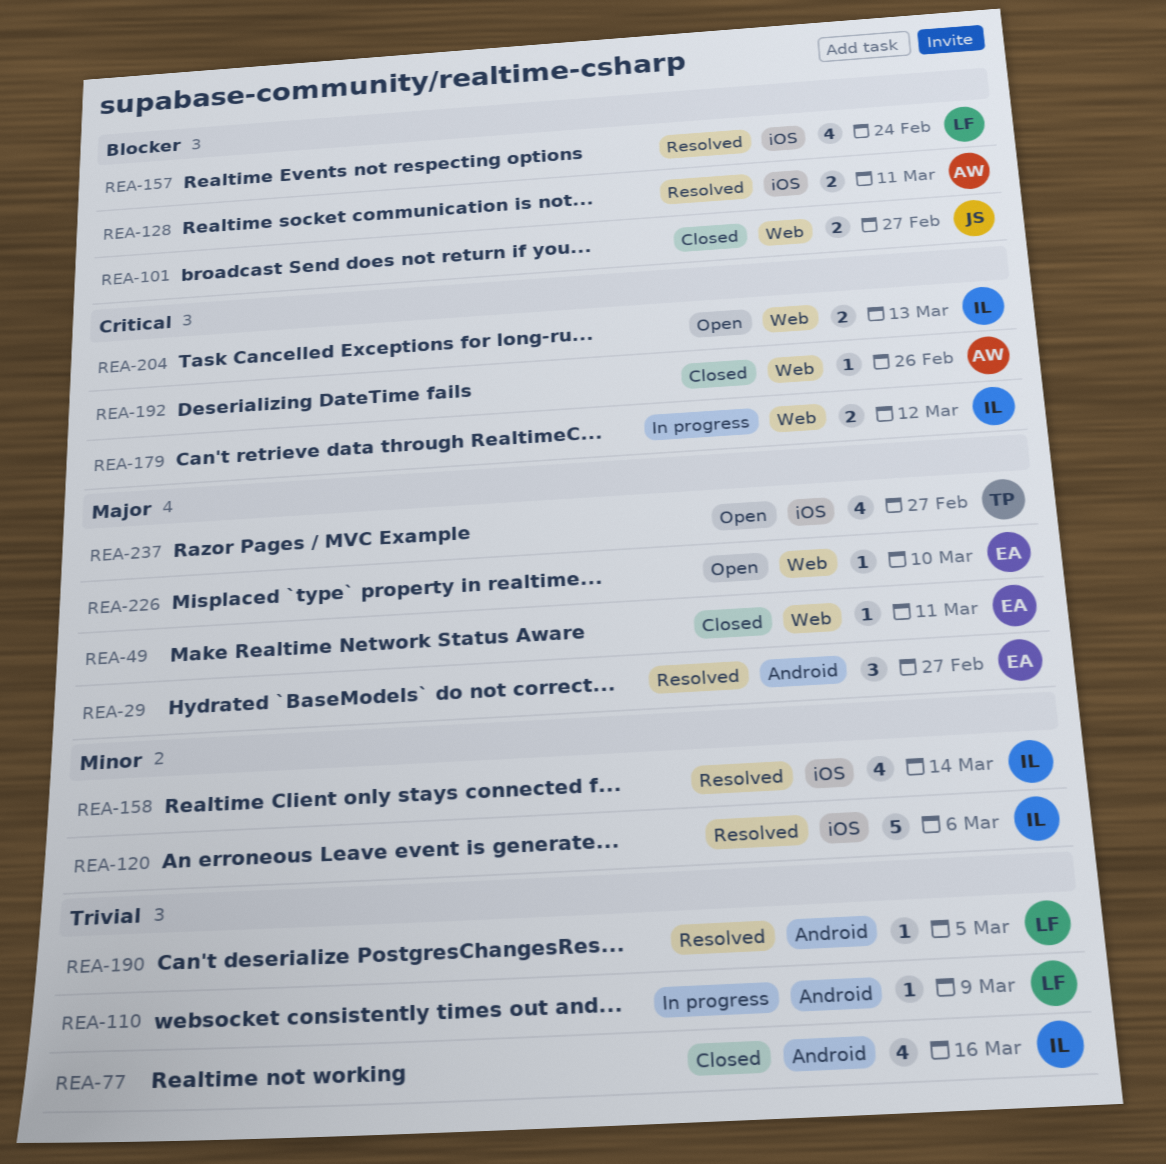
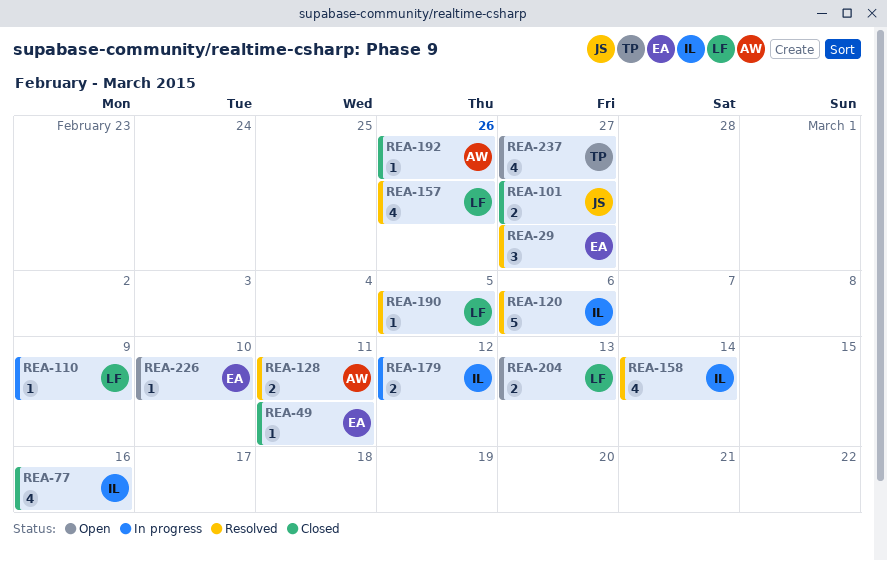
REA-157, due: Feb 24 -> Feb 26
REA-204, owner: IL -> LF

